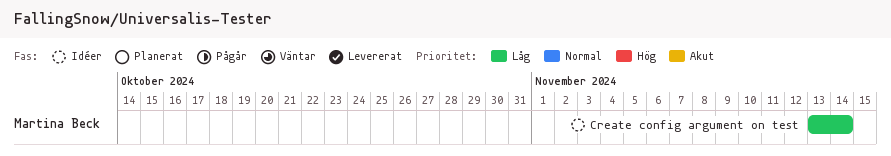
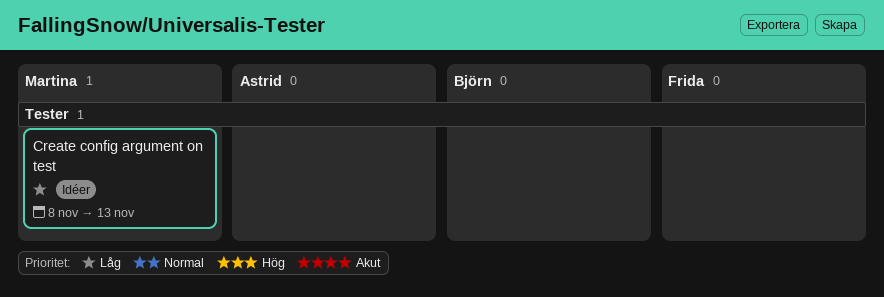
Create config argument on test, start: Nov 13 -> Nov 8
Create config argument on test, due: Nov 14 -> Nov 13

